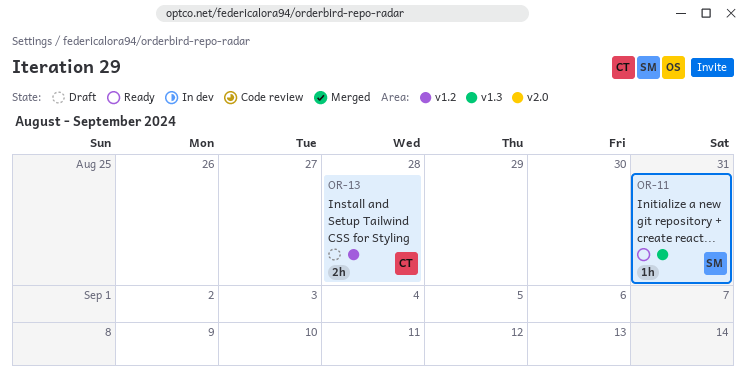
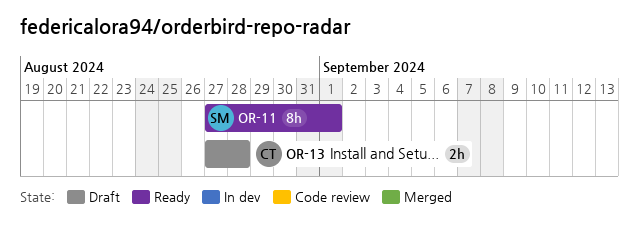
OR-11, estimate: 1h -> 8h
OR-11, due: Aug 31 -> Sep 1

